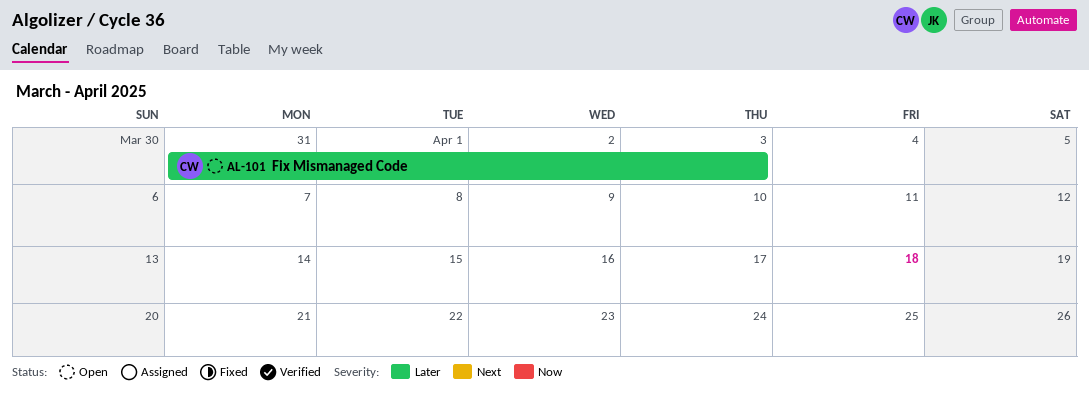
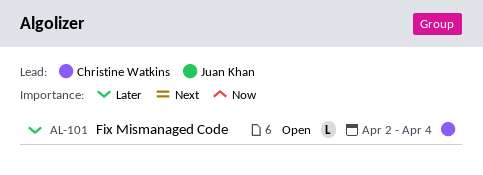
AL-101, start: Mar 31 -> Apr 2
AL-101, due: Apr 3 -> Apr 4

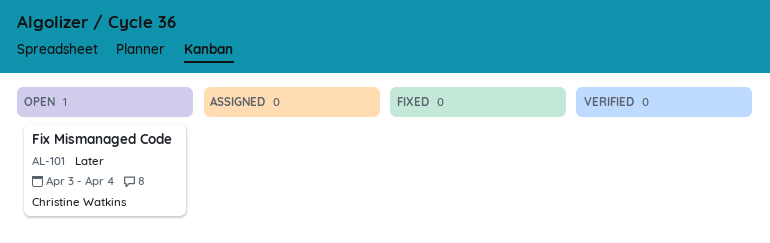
AL-101, start: Apr 2 -> Apr 3

